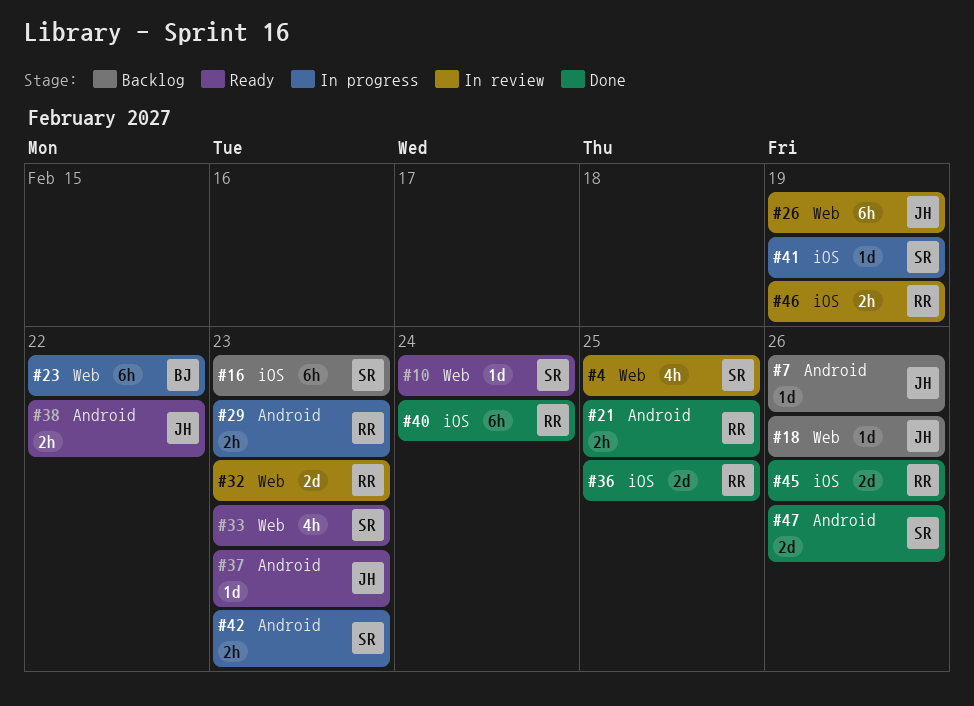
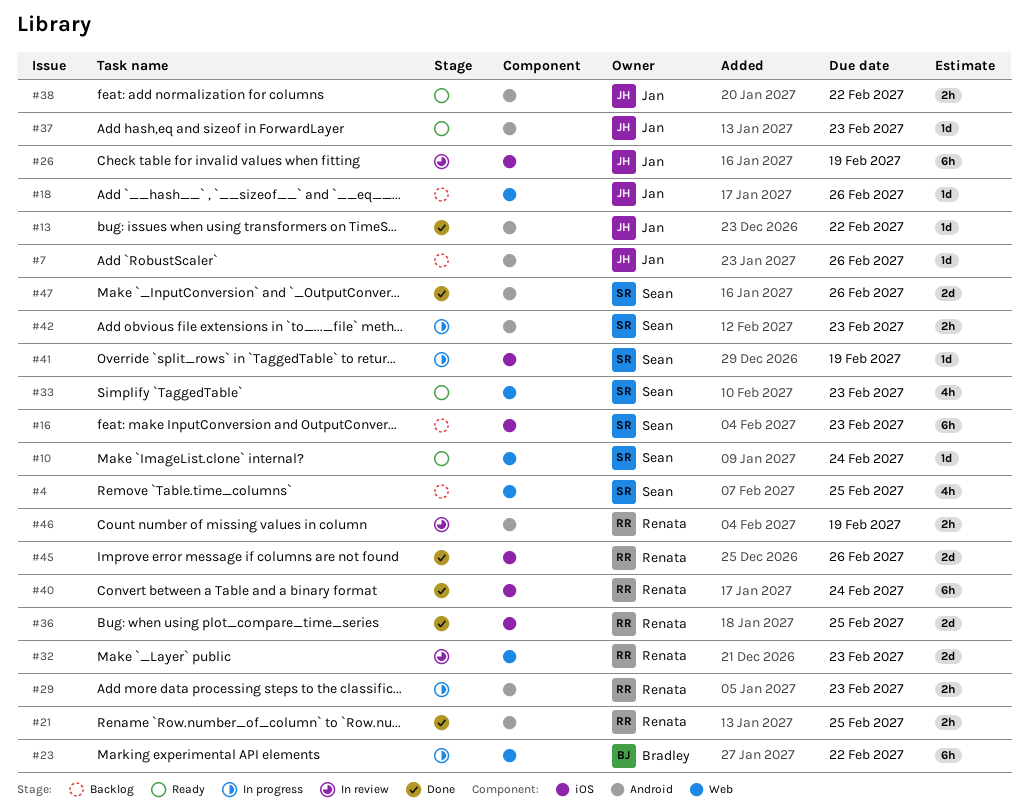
#4, status: In review -> Backlog
#13: none -> present
#26, label: Web -> iOS
#46, label: iOS -> Android

